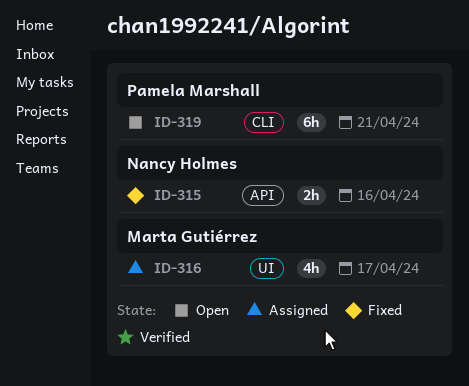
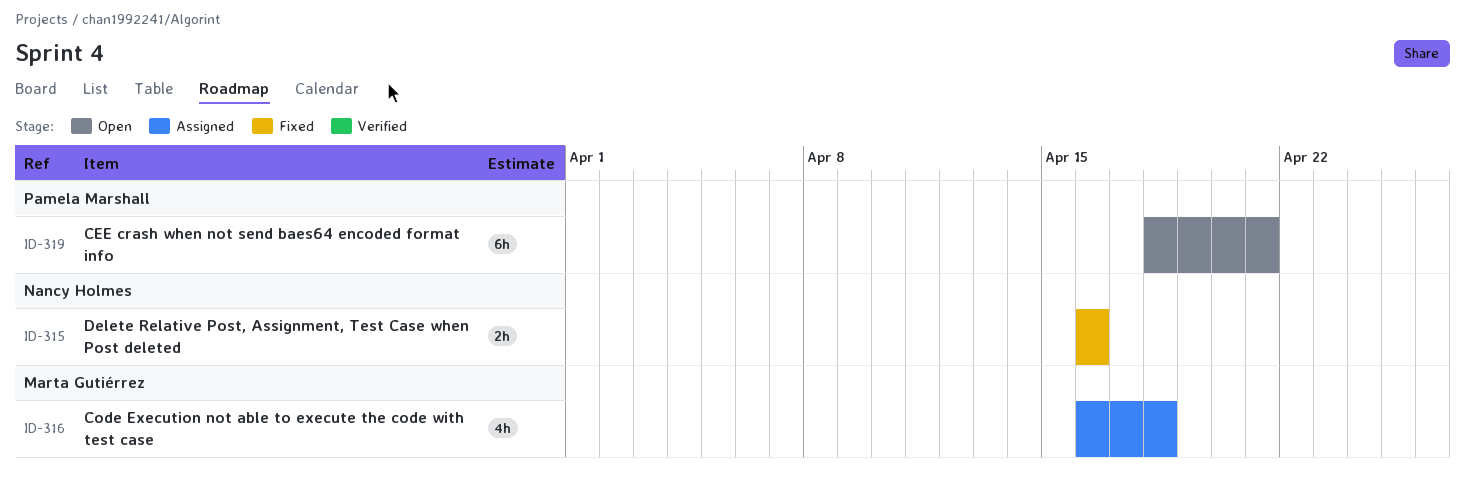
ID-316, due: Apr 17 -> Apr 18

